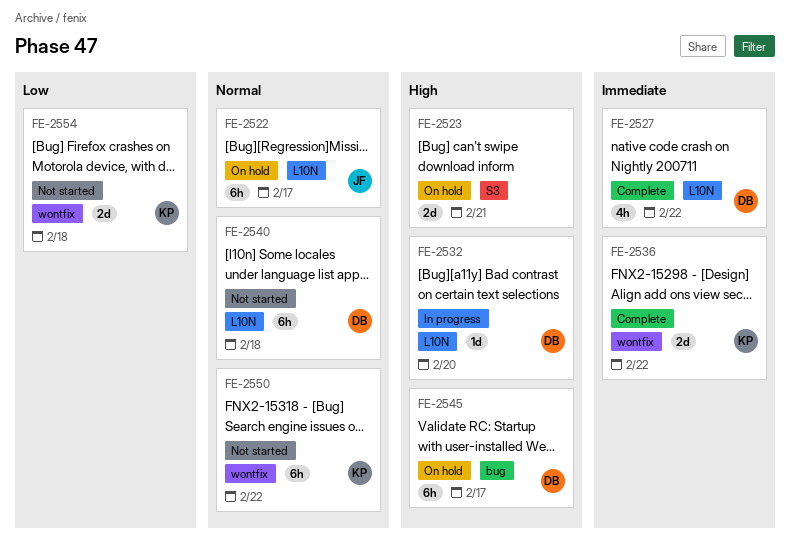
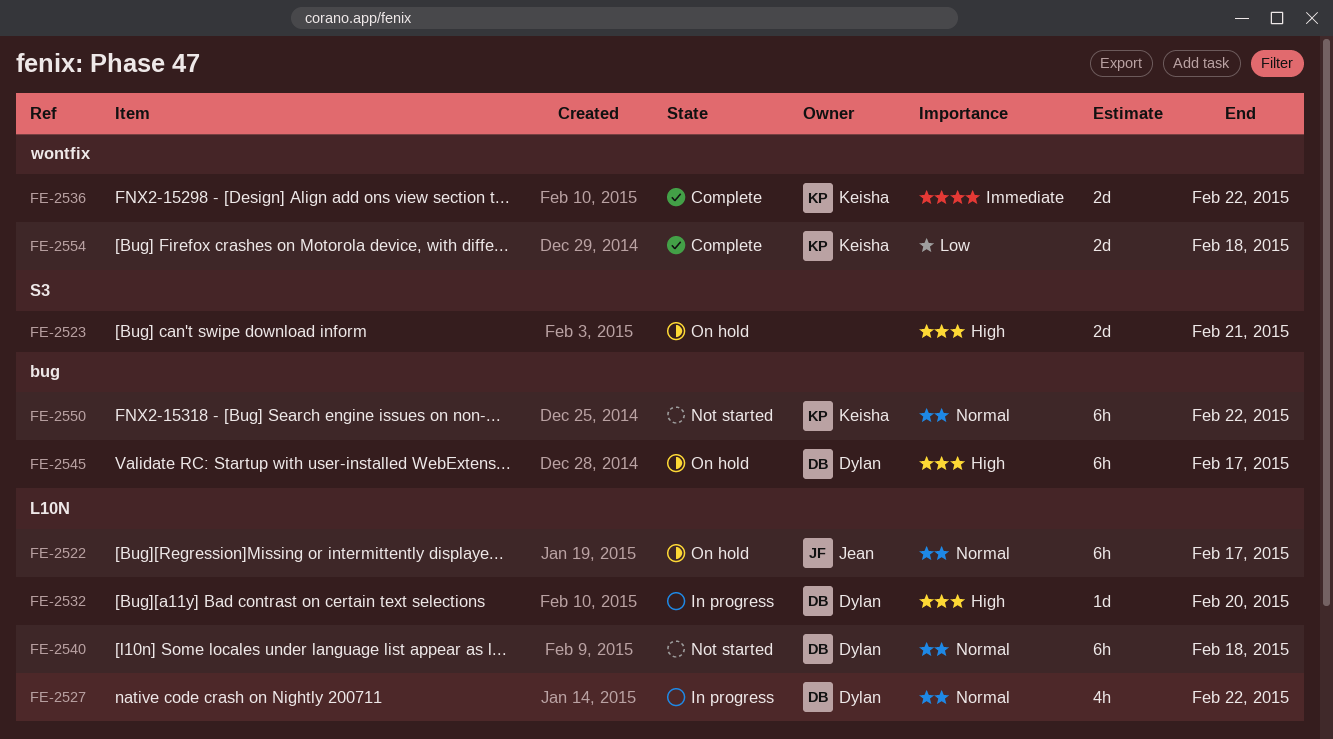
FE-2527, status: Complete -> In progress
FE-2527, priority: Immediate -> Normal
FE-2550, label: wontfix -> bug
FE-2554, status: Not started -> Complete

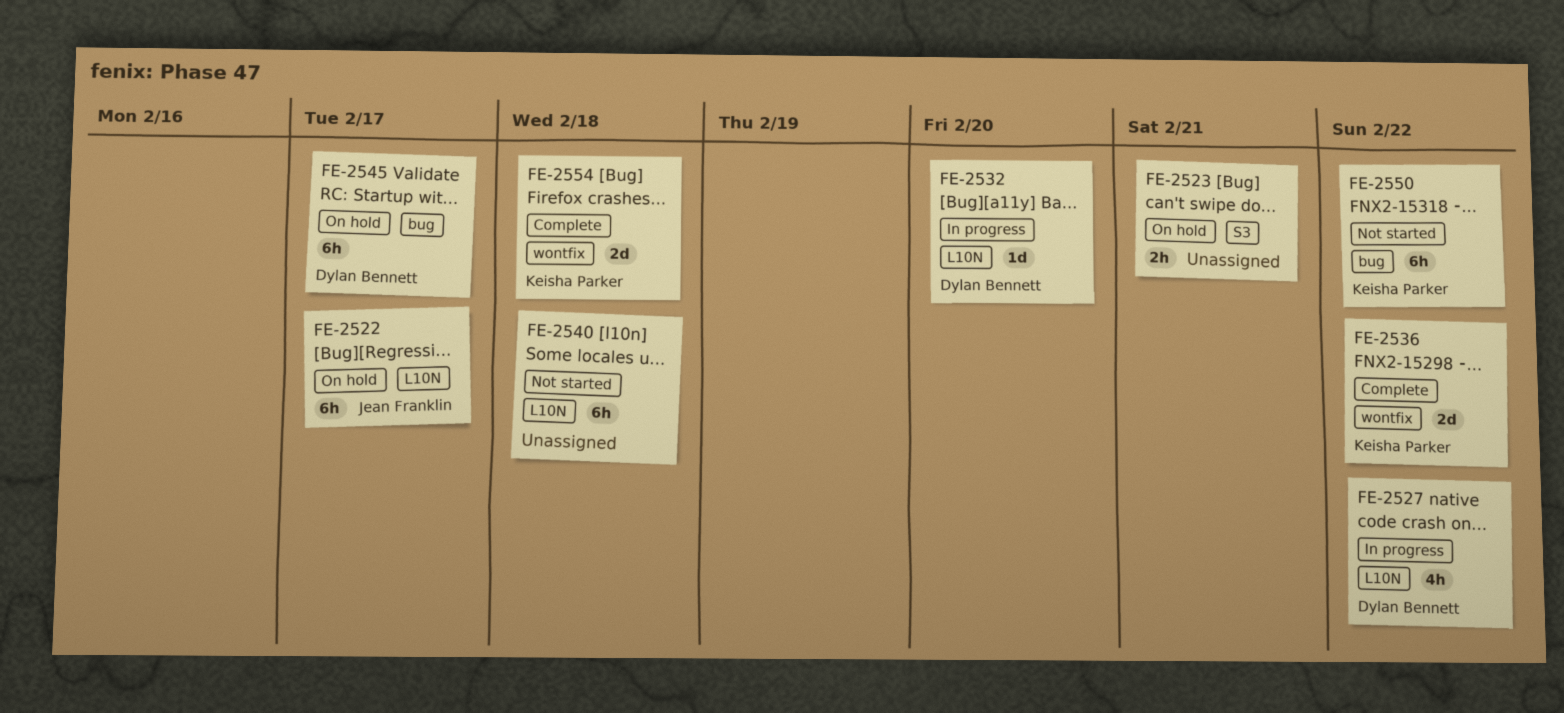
FE-2523, estimate: 2d -> 2h
FE-2540, owner: Dylan Bennett -> none

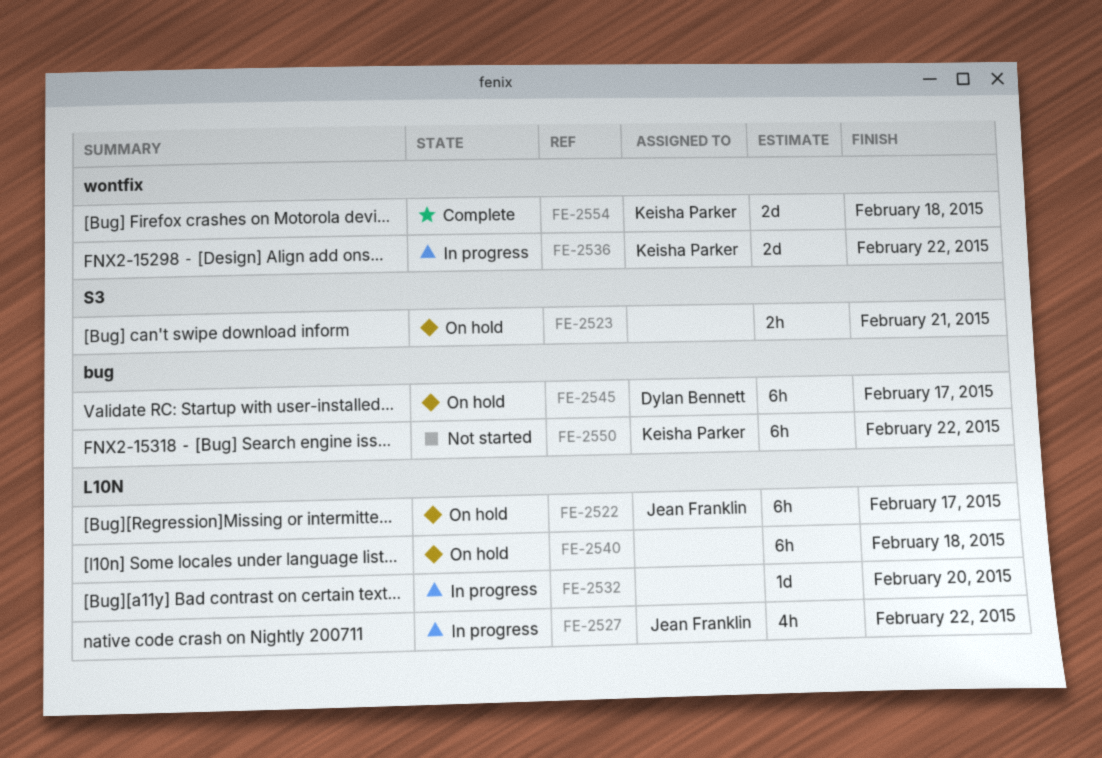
FE-2527, owner: Dylan Bennett -> Jean Franklin
FE-2532, owner: Dylan Bennett -> none
FE-2536, status: Complete -> In progress
FE-2540, status: Not started -> On hold

